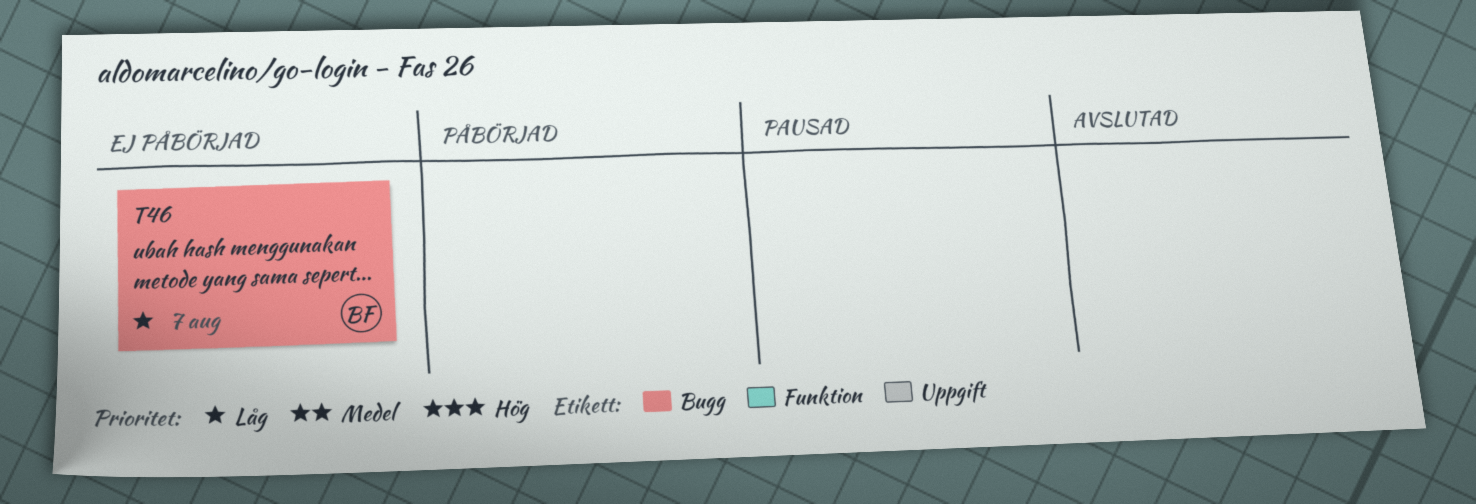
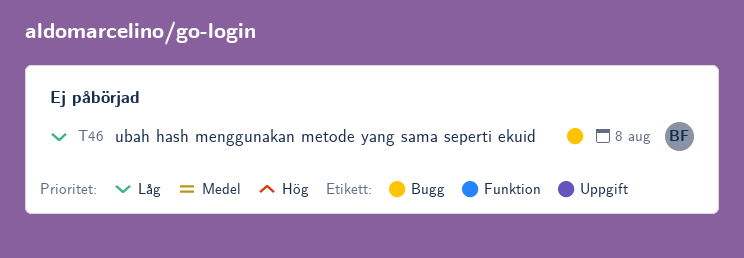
T46, due: Aug 7 -> Aug 8

